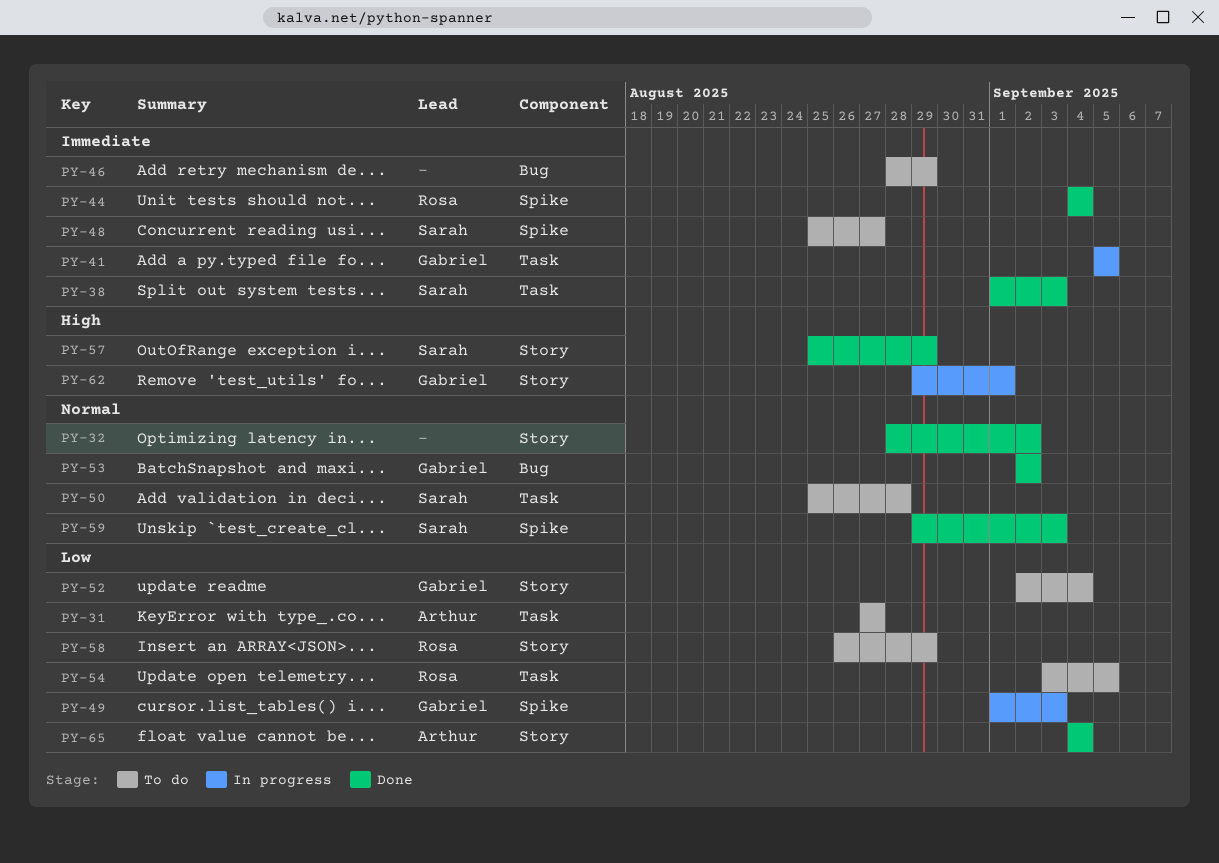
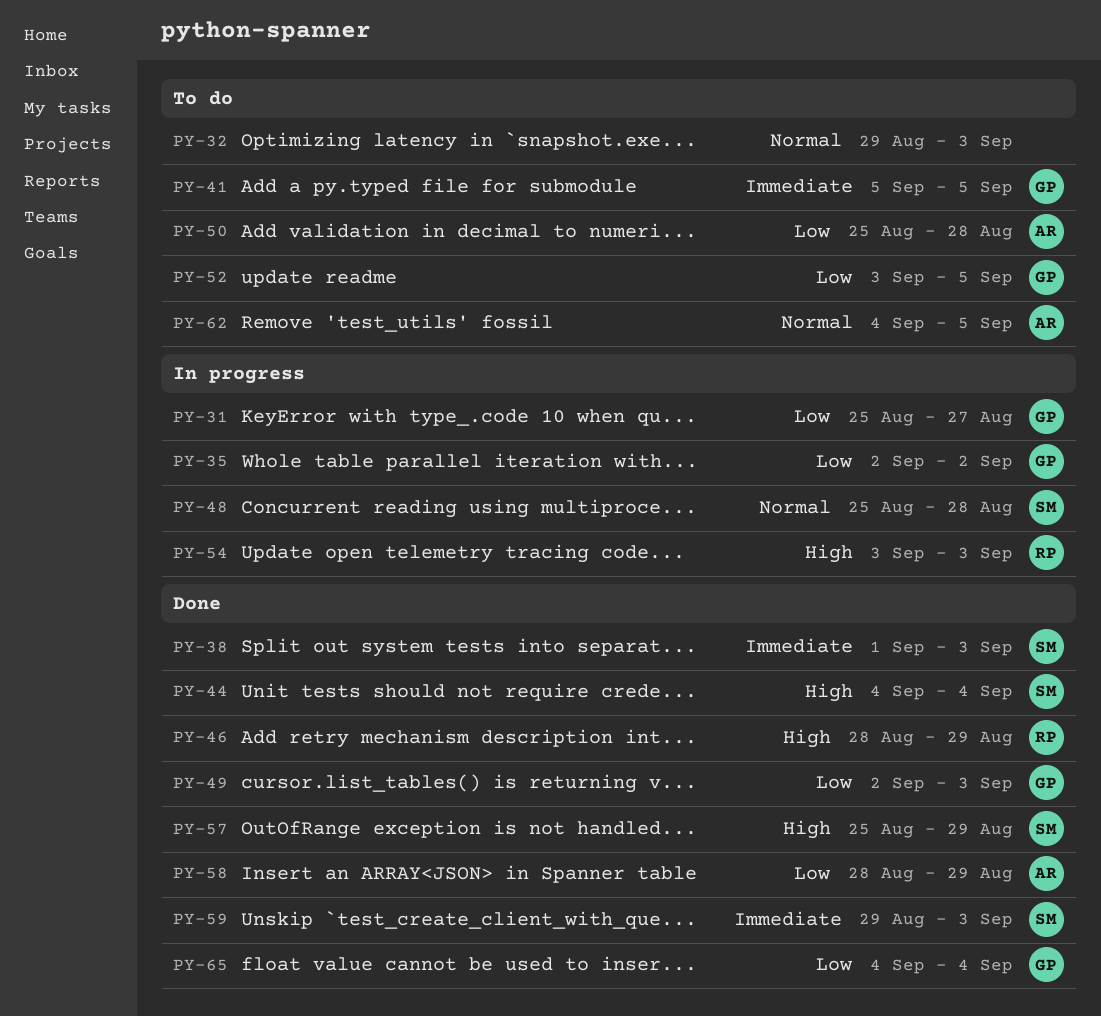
PY-31, status: To do -> In progress
PY-31, owner: Arthur -> Gabriel
PY-31, start: Aug 27 -> Aug 25
PY-32, status: Done -> To do
PY-32, start: Aug 28 -> Aug 29
PY-32, due: Sep 2 -> Sep 3
PY-35: none -> present
PY-41, status: In progress -> To do
PY-44, owner: Rosa -> Sarah
PY-44, priority: Immediate -> High
PY-46, status: To do -> Done
PY-46, owner: none -> Rosa
PY-46, priority: Immediate -> High
PY-48, status: To do -> In progress
PY-48, priority: Immediate -> Normal
PY-48, due: Aug 27 -> Aug 28
PY-49, status: In progress -> Done
PY-49, start: Sep 1 -> Sep 2
PY-50, owner: Sarah -> Arthur
PY-50, priority: Normal -> Low
PY-52, start: Sep 2 -> Sep 3
PY-52, due: Sep 4 -> Sep 5
PY-53: present -> none
PY-54, status: To do -> In progress
PY-54, priority: Low -> High
PY-54, due: Sep 5 -> Sep 3
PY-58, status: To do -> Done
PY-58, owner: Rosa -> Arthur
PY-58, start: Aug 26 -> Aug 28
PY-59, priority: Normal -> Immediate
PY-62, status: In progress -> To do
PY-62, owner: Gabriel -> Arthur
PY-62, priority: High -> Normal
PY-62, start: Aug 29 -> Sep 4
PY-62, due: Sep 1 -> Sep 5
PY-65, owner: Arthur -> Gabriel

